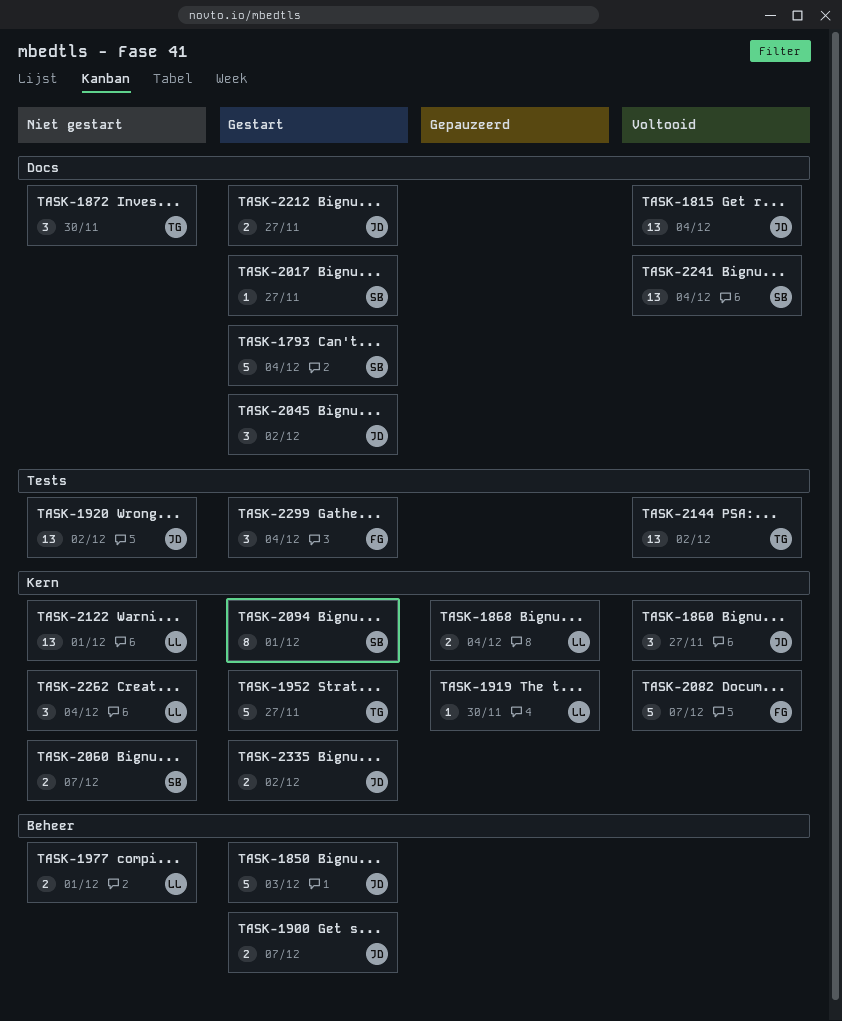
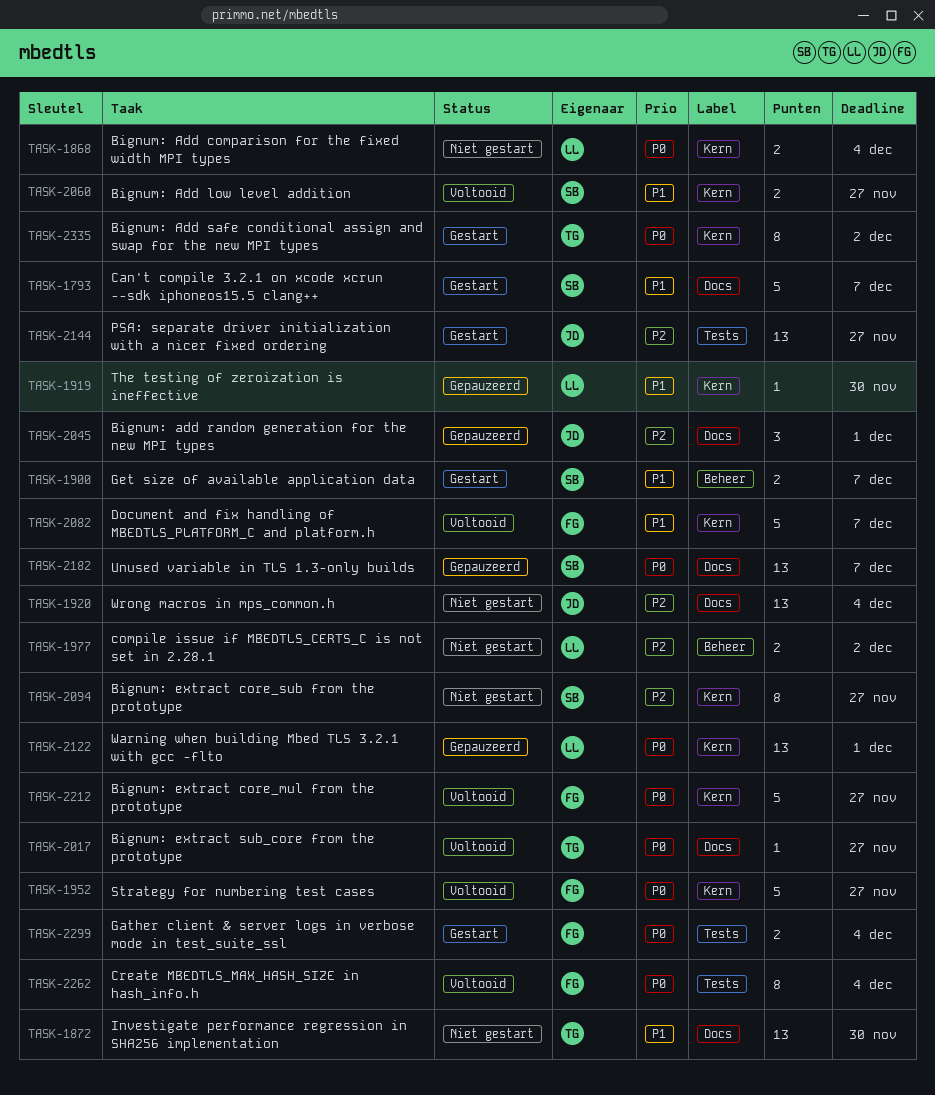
TASK-1793, due: Dec 4 -> Dec 7
TASK-1815: present -> none
TASK-1850: present -> none
TASK-1860: present -> none
TASK-1868, status: Gepauzeerd -> Niet gestart
TASK-1872, estimate: 3 -> 13
TASK-1900, owner: JD -> SB
TASK-1920, label: Tests -> Docs
TASK-1920, due: Dec 2 -> Dec 4
TASK-1952, status: Gestart -> Voltooid
TASK-1952, owner: TG -> FG
TASK-1977, due: Dec 1 -> Dec 2
TASK-2017, status: Gestart -> Voltooid
TASK-2017, owner: SB -> TG
TASK-2045, status: Gestart -> Gepauzeerd
TASK-2045, due: Dec 2 -> Dec 1
TASK-2060, status: Niet gestart -> Voltooid
TASK-2060, due: Dec 7 -> Nov 27
TASK-2094, status: Gestart -> Niet gestart
TASK-2094, due: Dec 1 -> Nov 27
TASK-2122, status: Niet gestart -> Gepauzeerd
TASK-2144, status: Voltooid -> Gestart
TASK-2144, owner: TG -> JD
TASK-2144, due: Dec 2 -> Nov 27
TASK-2182: none -> present
TASK-2212, status: Gestart -> Voltooid
TASK-2212, owner: JD -> FG
TASK-2212, label: Docs -> Kern
TASK-2212, estimate: 2 -> 5
TASK-2241: present -> none
TASK-2262, status: Niet gestart -> Voltooid
TASK-2262, owner: LL -> FG
TASK-2262, label: Kern -> Tests
TASK-2262, estimate: 3 -> 8
TASK-2299, estimate: 3 -> 2
TASK-2335, owner: JD -> TG
TASK-2335, estimate: 2 -> 8

